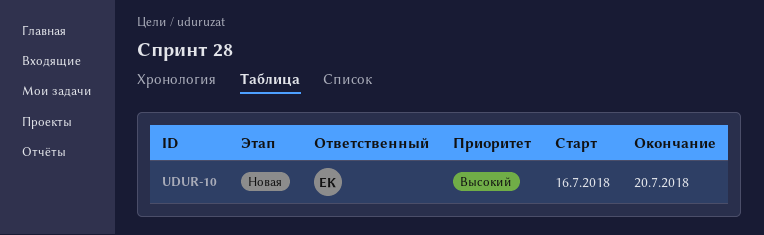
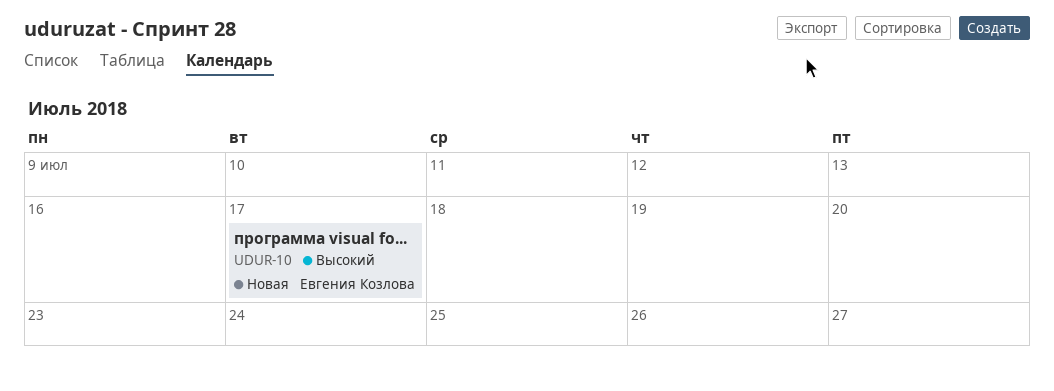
UDUR-10, due: Jul 20 -> Jul 17

